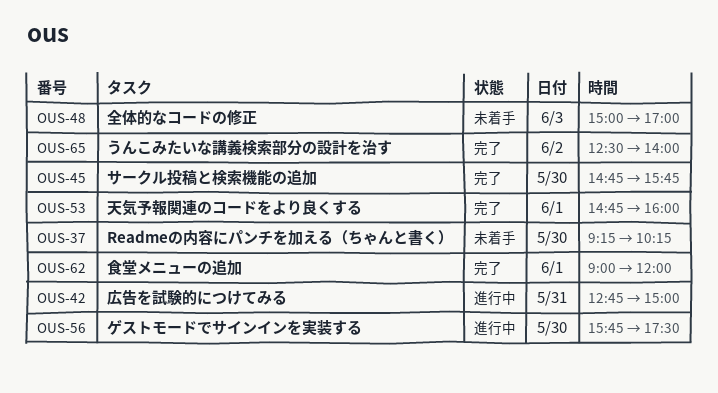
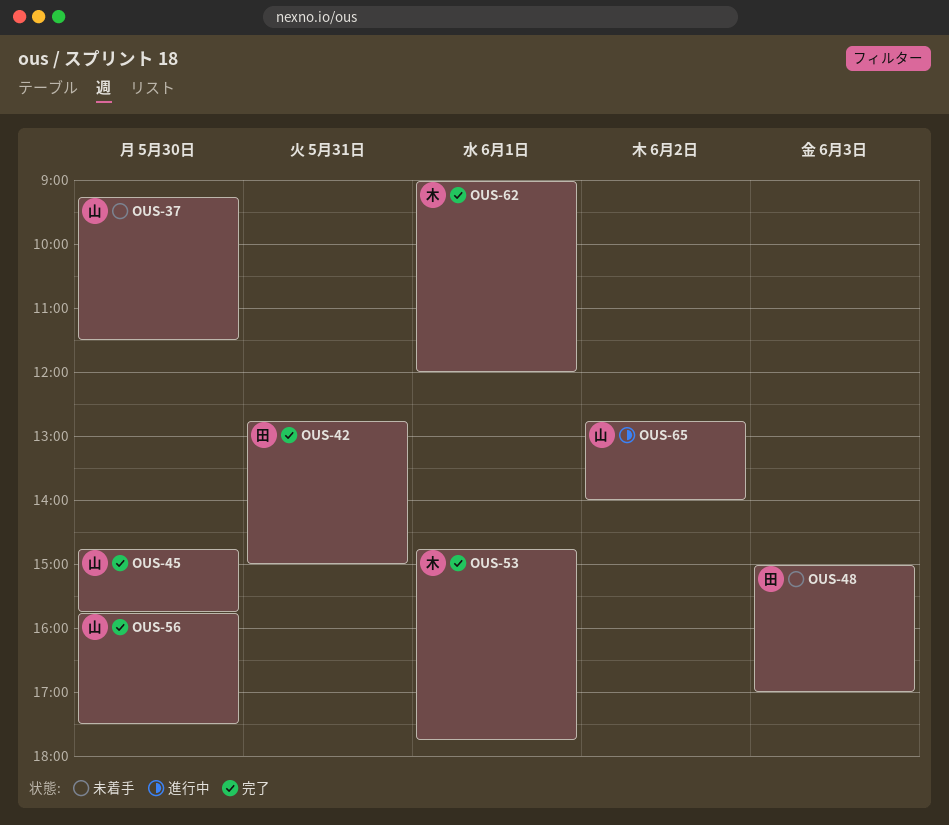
OUS-37, ends: 10:15 -> 11:30
OUS-42, status: 進行中 -> 完了
OUS-53, ends: 16:00 -> 17:45
OUS-56, status: 進行中 -> 完了
OUS-65, status: 完了 -> 進行中
OUS-65, begins: 12:30 -> 12:45

